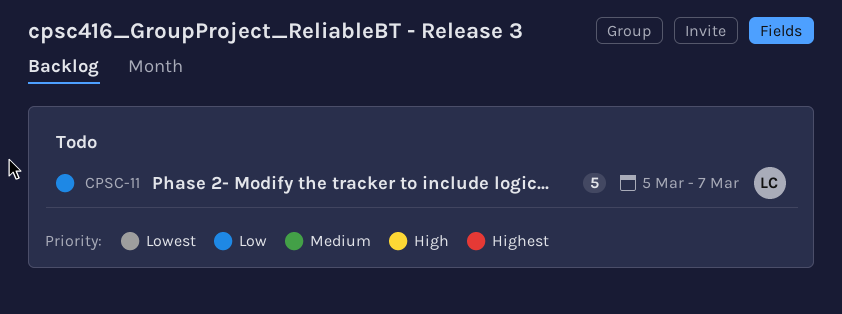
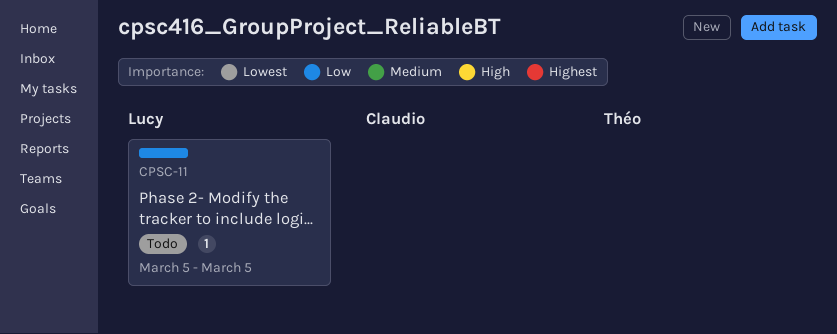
CPSC-11, estimate: 5 -> 1
CPSC-11, due: Mar 7 -> Mar 5

